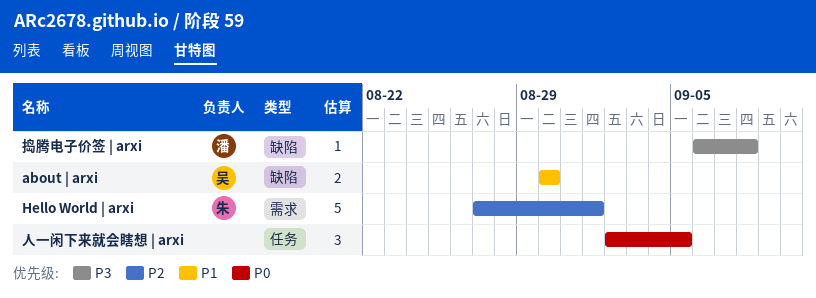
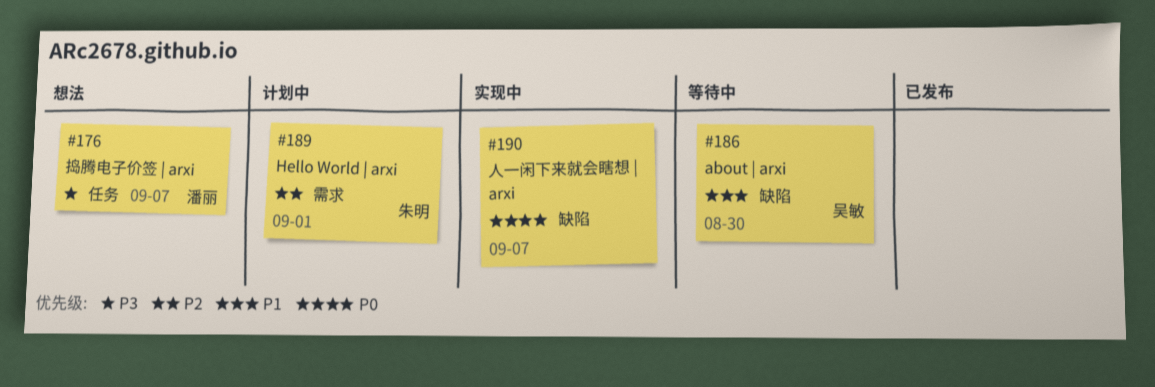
人一闲下来就会瞎想 | arxi, label: 任务 -> 缺陷
人一闲下来就会瞎想 | arxi, due: Sep 5 -> Sep 7
捣腾电子价签 | arxi, label: 缺陷 -> 任务
捣腾电子价签 | arxi, due: Sep 8 -> Sep 7

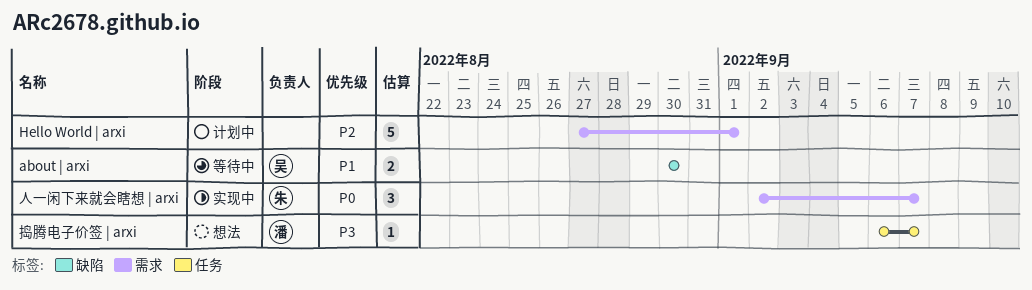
Hello World | arxi, owner: 朱明 -> none
人一闲下来就会瞎想 | arxi, owner: none -> 朱明
人一闲下来就会瞎想 | arxi, label: 缺陷 -> 需求

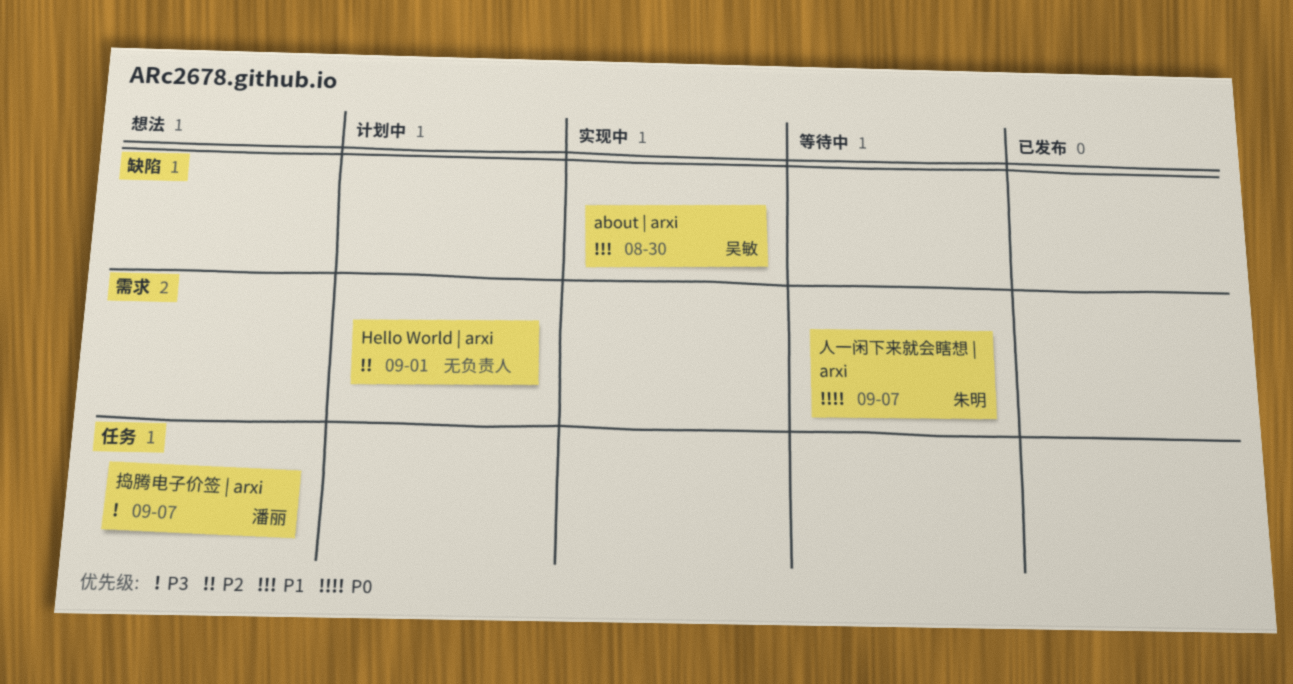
about | arxi, status: 等待中 -> 实现中
人一闲下来就会瞎想 | arxi, status: 实现中 -> 等待中

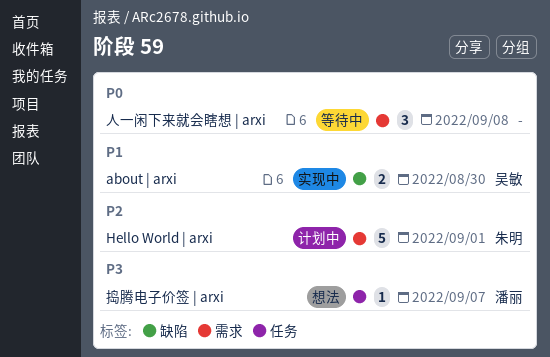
Hello World | arxi, owner: none -> 朱明
人一闲下来就会瞎想 | arxi, owner: 朱明 -> none
人一闲下来就会瞎想 | arxi, due: Sep 7 -> Sep 8

